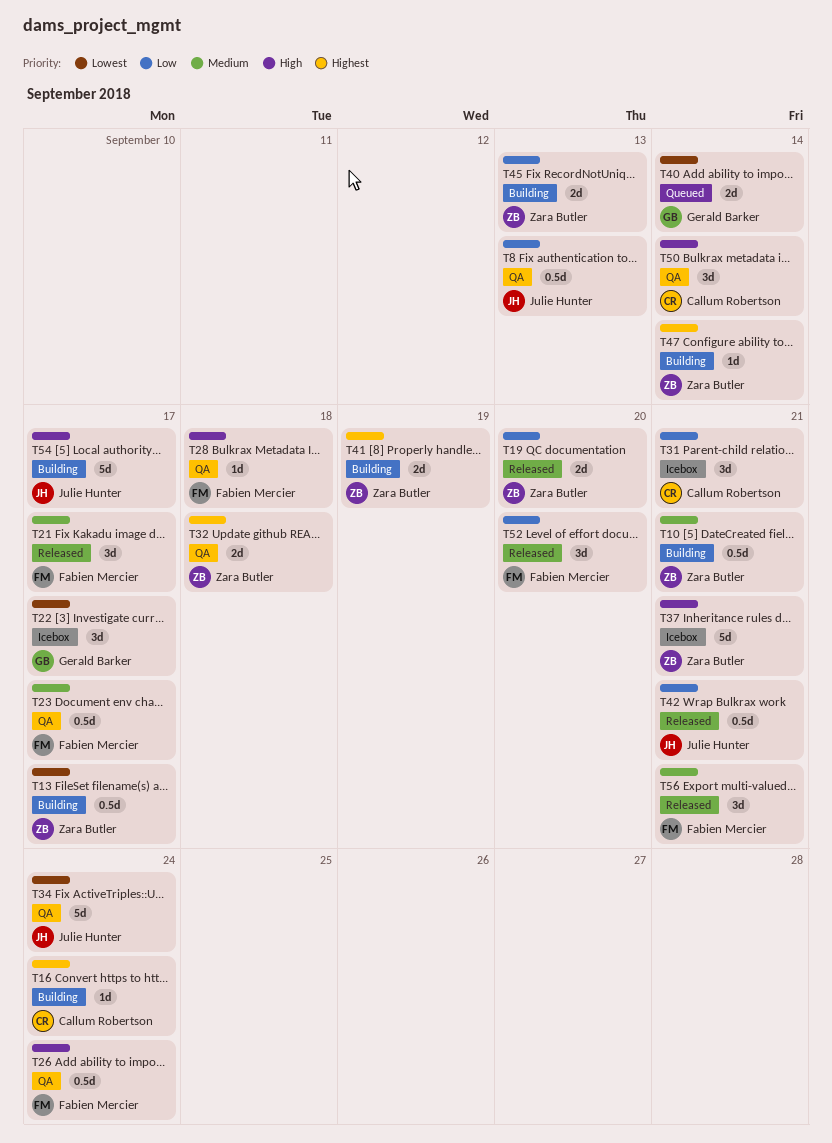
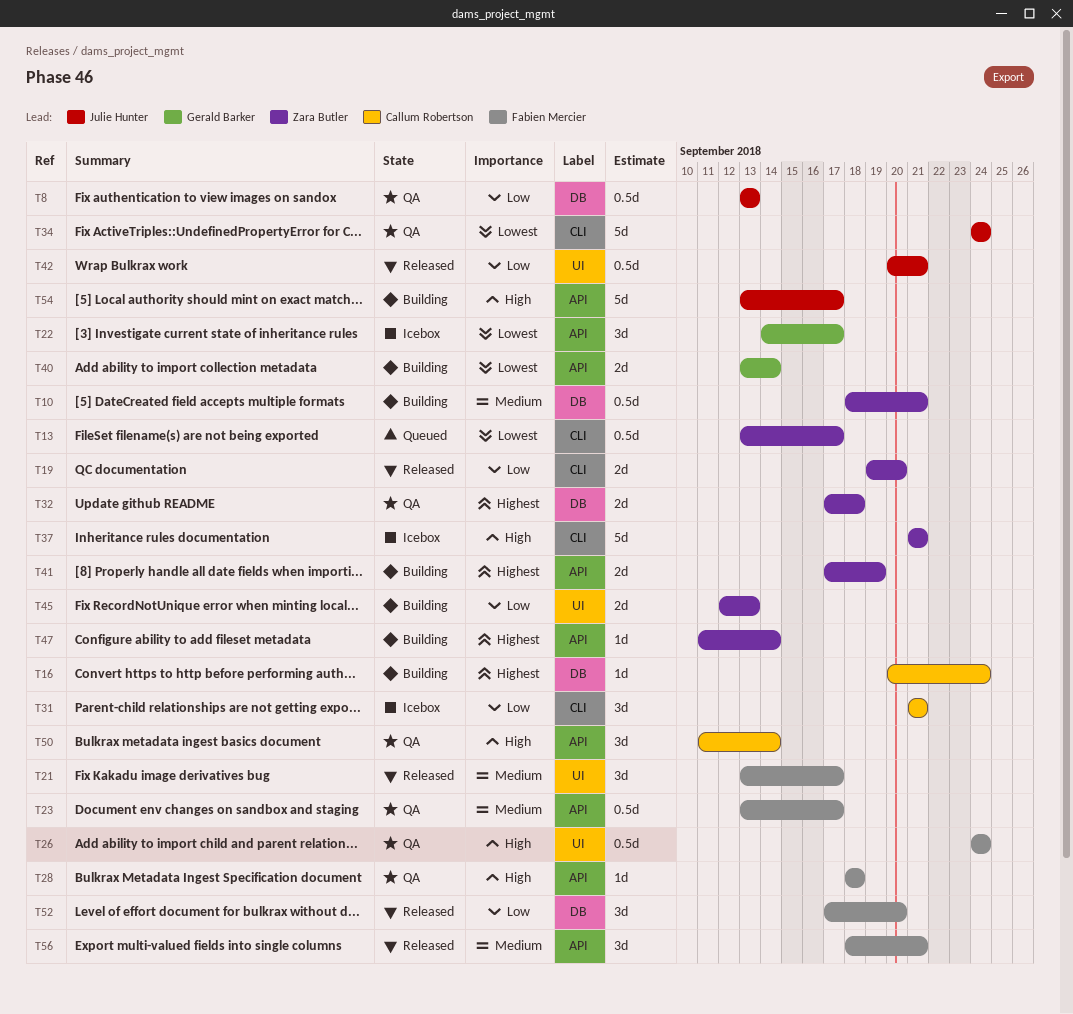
T13, status: Building -> Queued
T40, status: Queued -> Building

